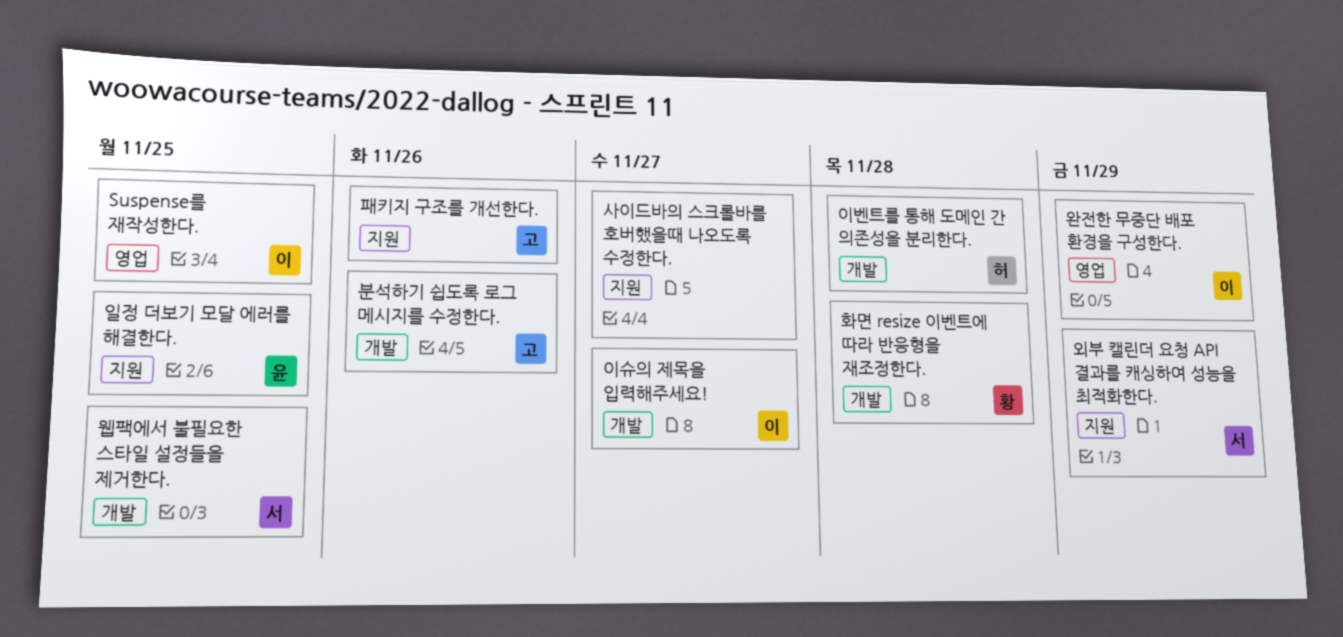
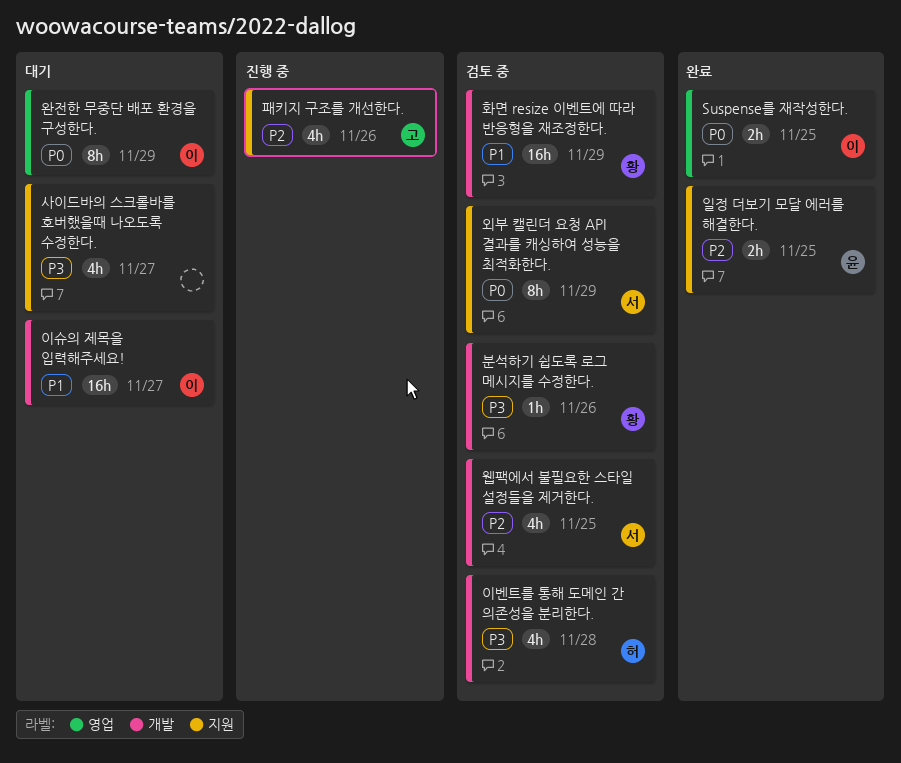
분석하기 쉽도록 로그 메시지를 수정한다., owner: 고 -> 황
화면 resize 이벤트에 따라 반응형을 재조정한다., due: Nov 28 -> Nov 29

